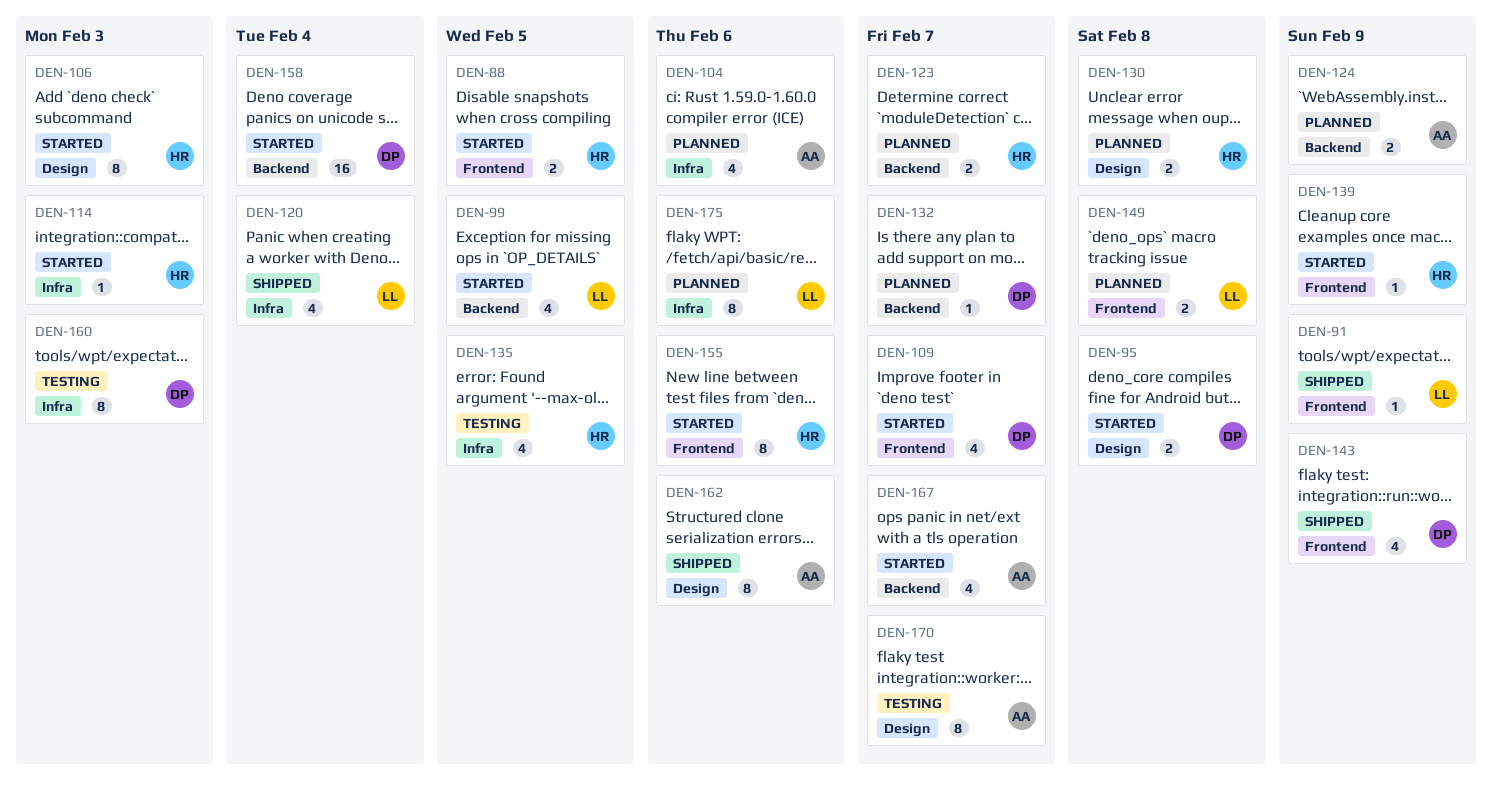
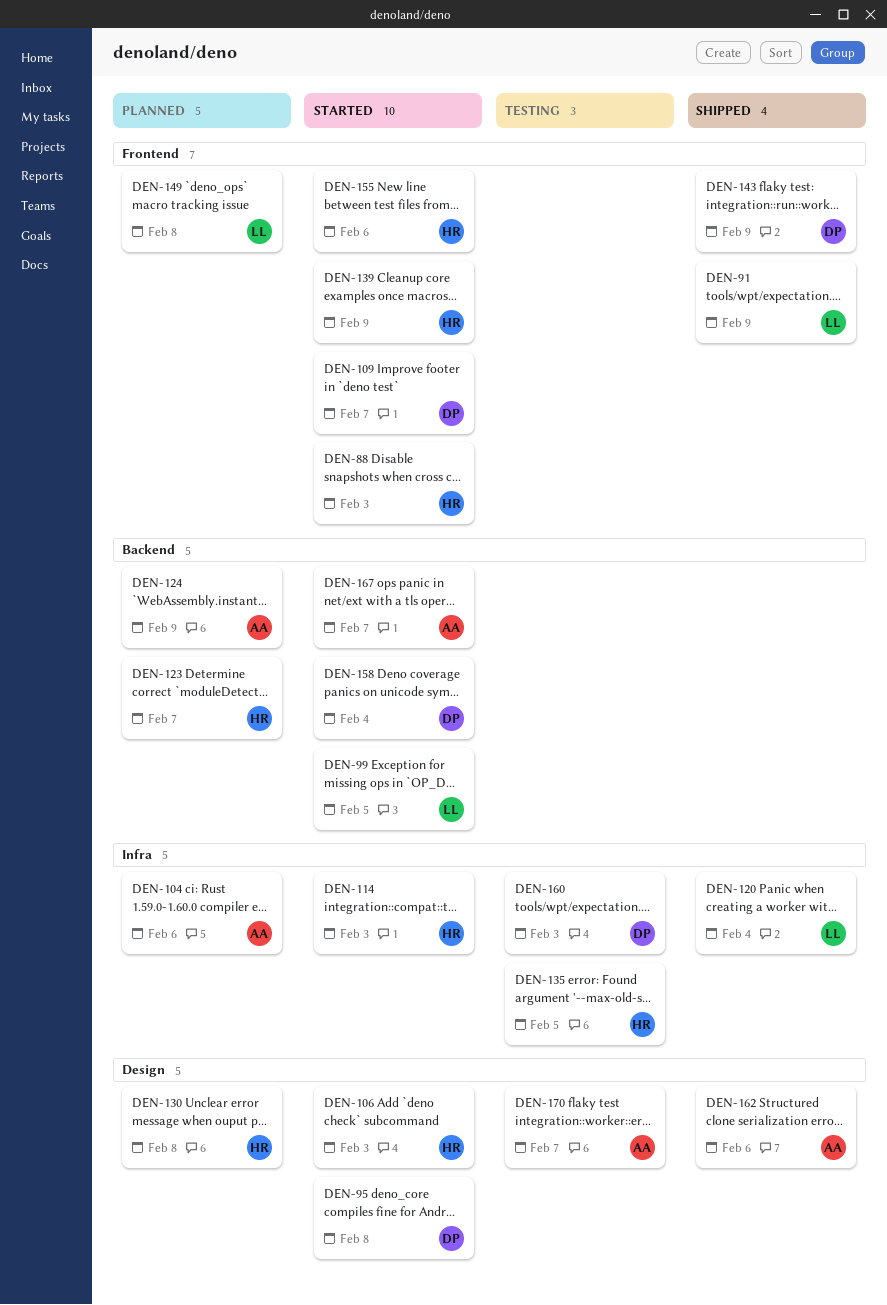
DEN-88, due: Feb 5 -> Feb 3
DEN-132: present -> none
DEN-175: present -> none

